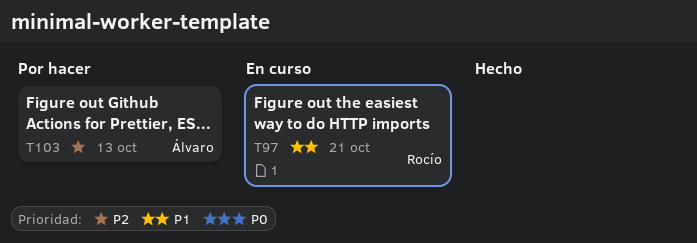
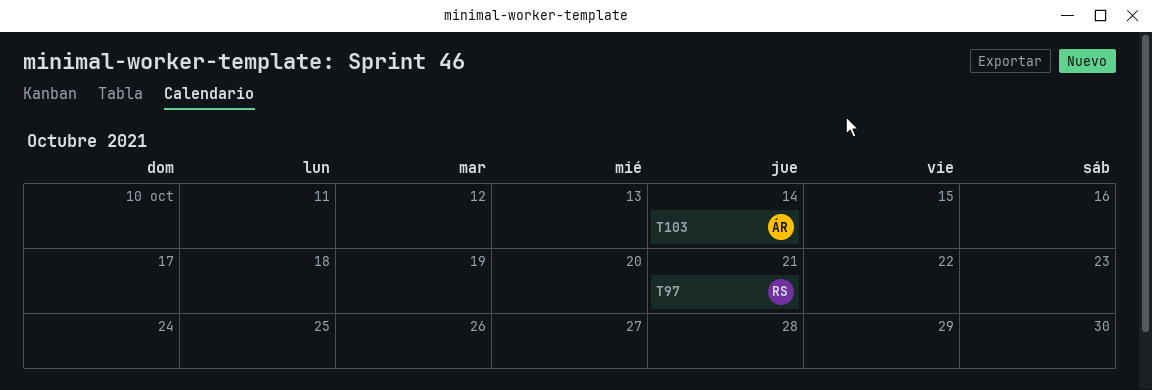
T103, due: Oct 13 -> Oct 14

